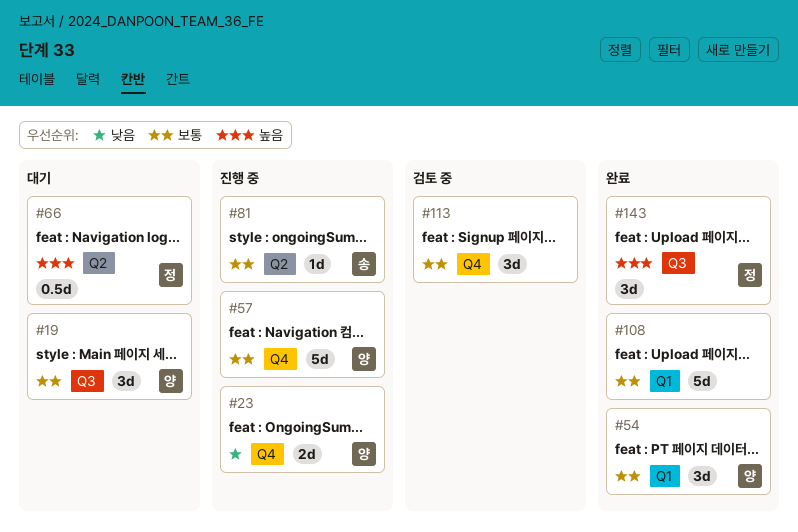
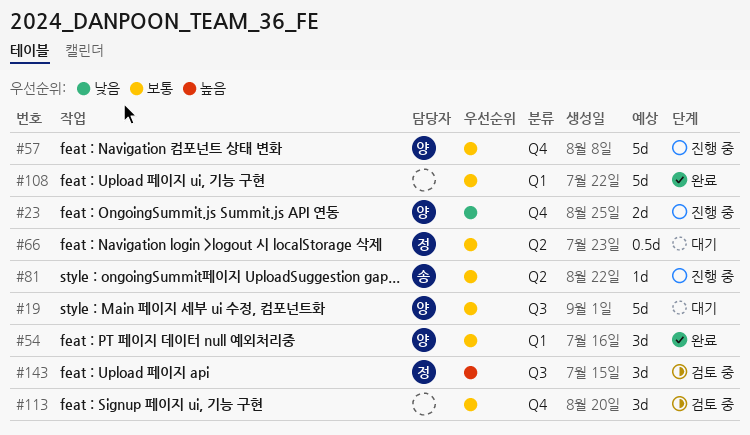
#19, estimate: 3d -> 5d
#66, priority: 높음 -> 보통
#143, status: 완료 -> 검토 중

